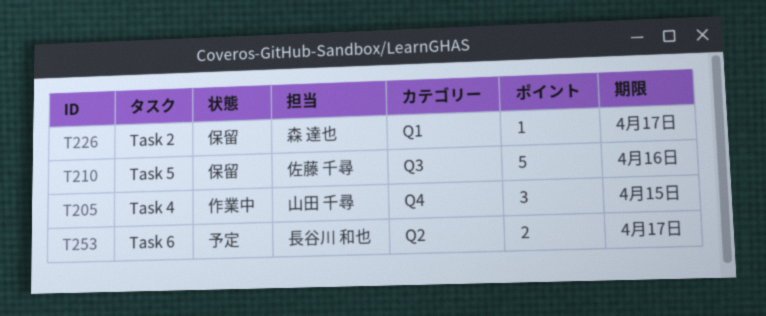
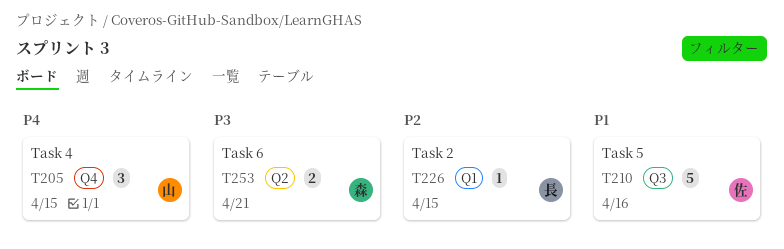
T226, owner: 森 達也 -> 長谷川 和也
T226, due: Apr 17 -> Apr 15
T253, owner: 長谷川 和也 -> 森 達也
T253, due: Apr 17 -> Apr 21

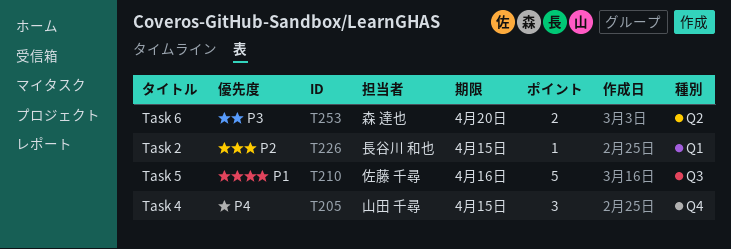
T253, due: Apr 21 -> Apr 20

